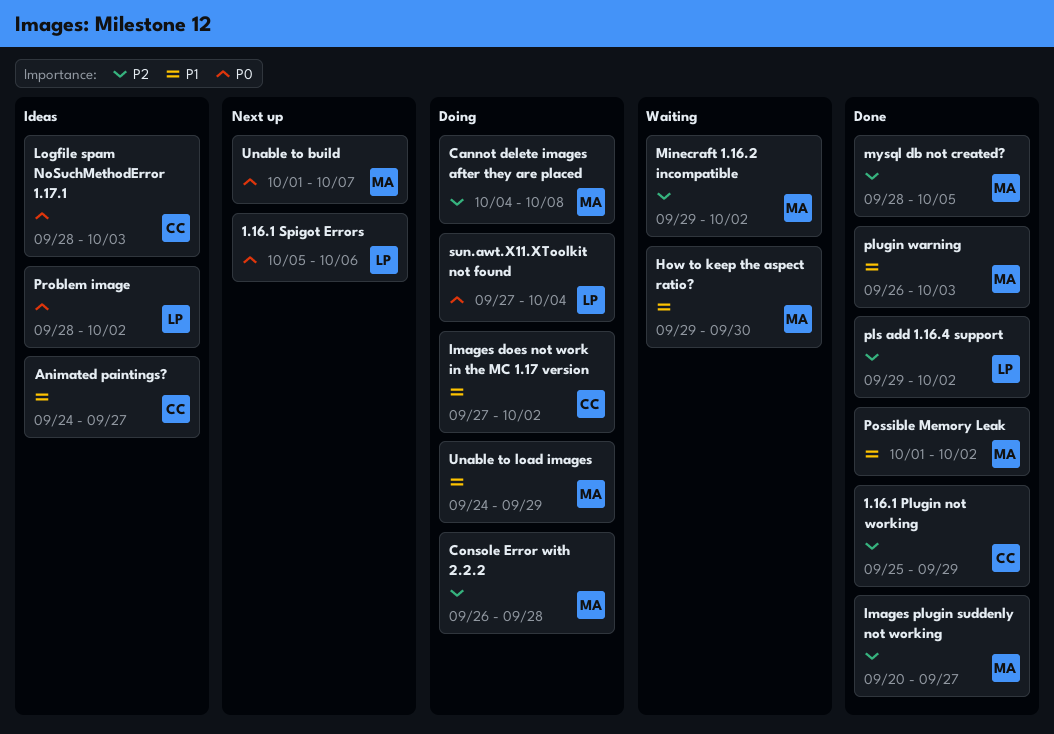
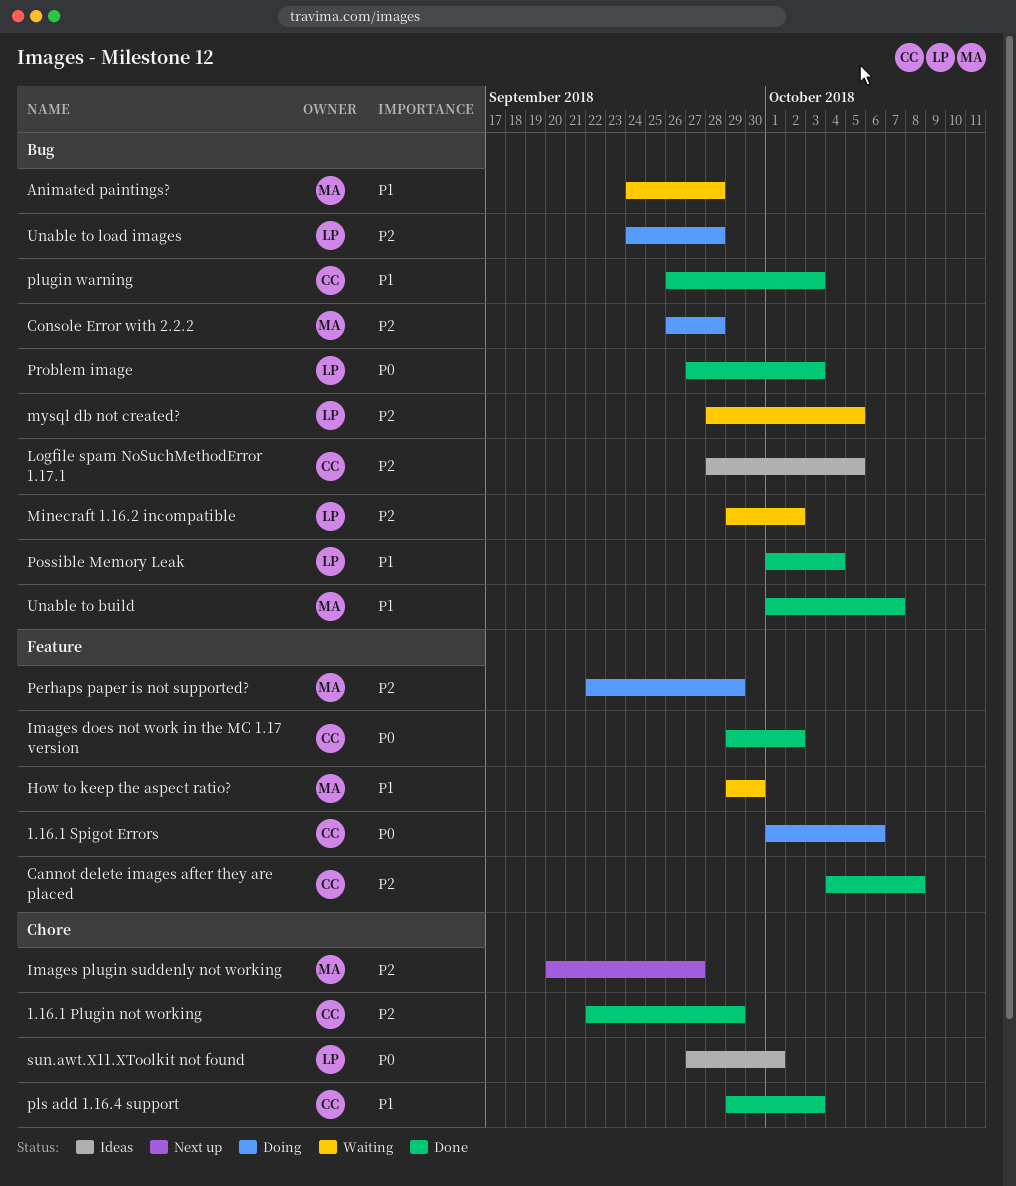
1.16.1 Plugin not working, start: Sep 25 -> Sep 22
1.16.1 Spigot Errors, status: Next up -> Doing
1.16.1 Spigot Errors, owner: LP -> CC
1.16.1 Spigot Errors, start: Oct 5 -> Oct 1
Animated paintings?, status: Ideas -> Waiting
Animated paintings?, owner: CC -> MA
Animated paintings?, due: Sep 27 -> Sep 28
Cannot delete images after they are placed, status: Doing -> Done
Cannot delete images after they are placed, owner: MA -> CC
Images does not work in the MC 1.17 version, status: Doing -> Done
Images does not work in the MC 1.17 version, priority: P1 -> P0
Images does not work in the MC 1.17 version, start: Sep 27 -> Sep 29
Images plugin suddenly not working, status: Done -> Next up
Logfile spam NoSuchMethodError 1.17.1, priority: P0 -> P2
Logfile spam NoSuchMethodError 1.17.1, due: Oct 3 -> Oct 5
Minecraft 1.16.2 incompatible, owner: MA -> LP
mysql db not created?, status: Done -> Waiting
mysql db not created?, owner: MA -> LP
Perhaps paper is not supported?: none -> present
pls add 1.16.4 support, owner: LP -> CC
pls add 1.16.4 support, priority: P2 -> P1
pls add 1.16.4 support, due: Oct 2 -> Oct 3
plugin warning, owner: MA -> CC
Possible Memory Leak, owner: MA -> LP
Possible Memory Leak, due: Oct 2 -> Oct 4
Problem image, status: Ideas -> Done
Problem image, start: Sep 28 -> Sep 27
Problem image, due: Oct 2 -> Oct 3
sun.awt.X11.XToolkit not found, status: Doing -> Ideas
sun.awt.X11.XToolkit not found, due: Oct 4 -> Oct 1
Unable to build, status: Next up -> Done
Unable to build, priority: P0 -> P1
Unable to load images, owner: MA -> LP
Unable to load images, priority: P1 -> P2
Unable to load images, due: Sep 29 -> Sep 28

